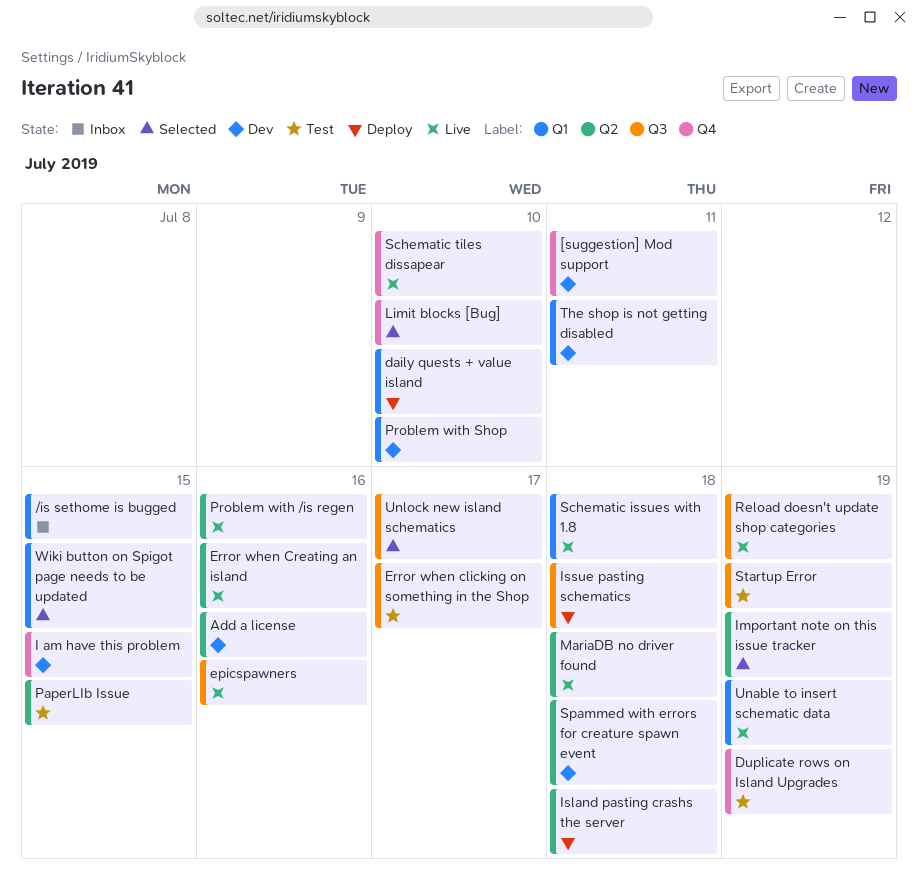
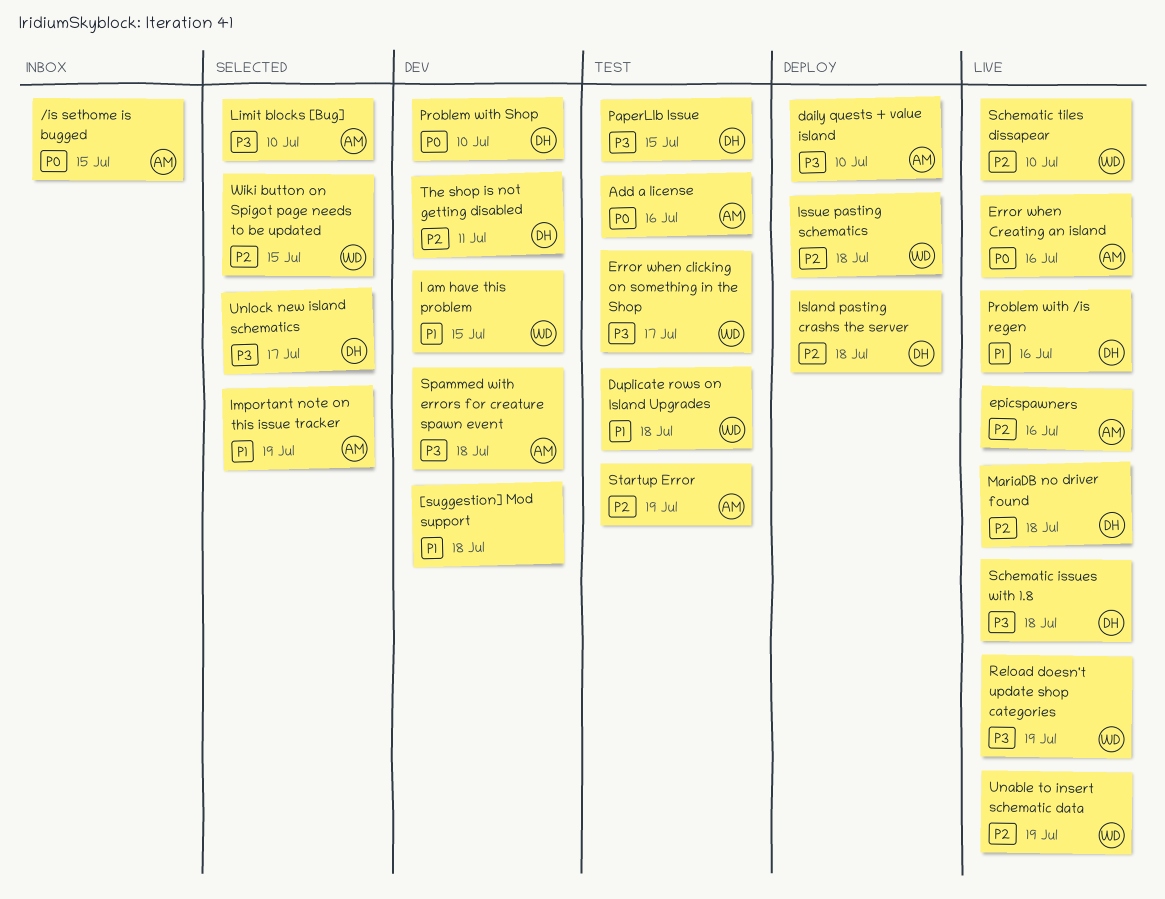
[suggestion] Mod support, due: Jul 11 -> Jul 18
Add a license, status: Dev -> Test
Duplicate rows on Island Upgrades, due: Jul 19 -> Jul 18

